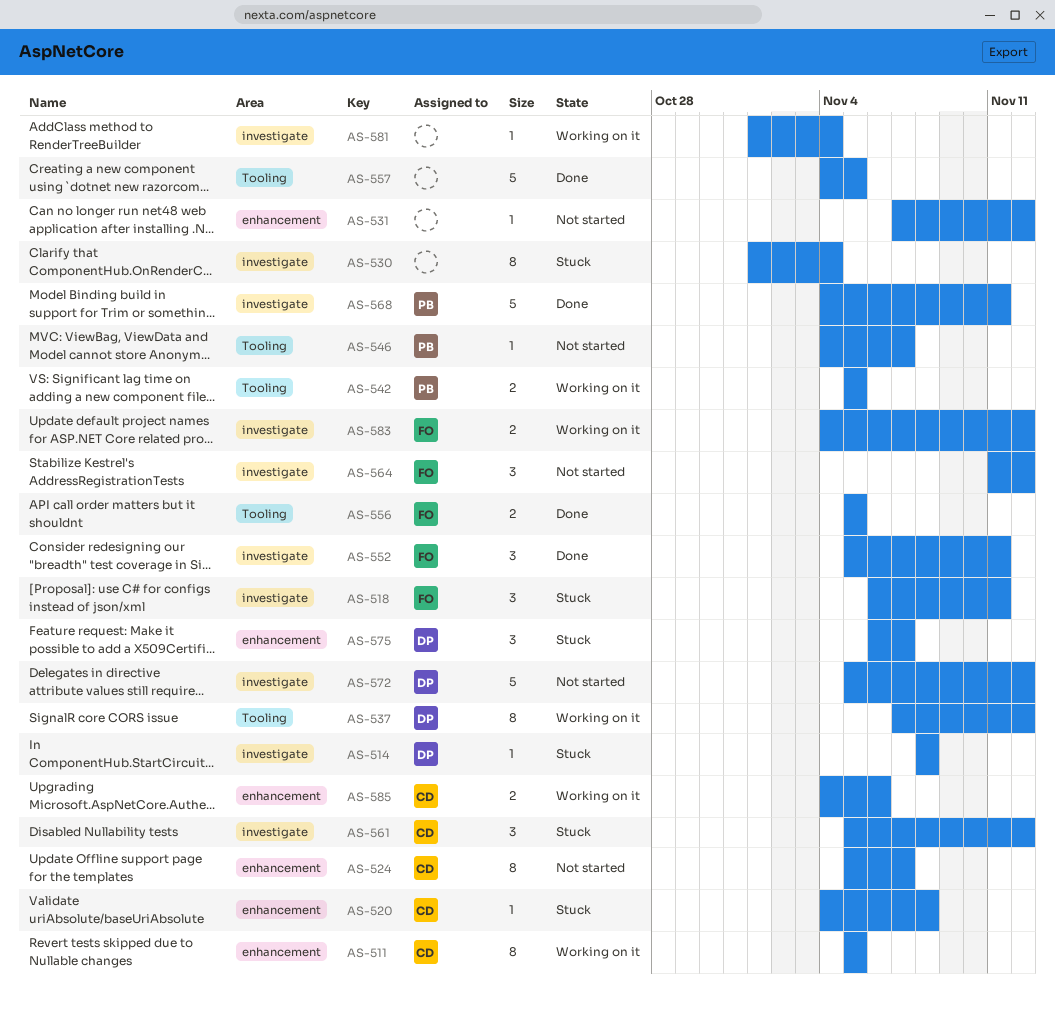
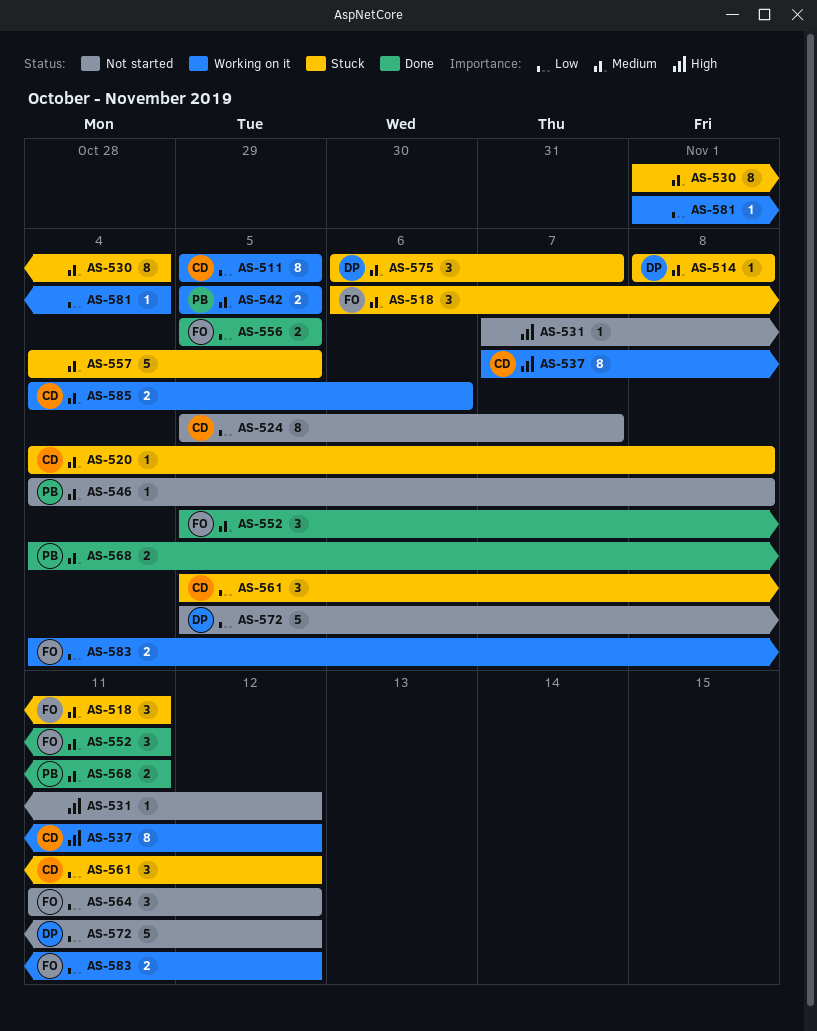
AS-537, owner: DP -> CD
AS-546, due: Nov 7 -> Nov 8
AS-557, status: Done -> Stuck
AS-568, estimate: 5 -> 2

